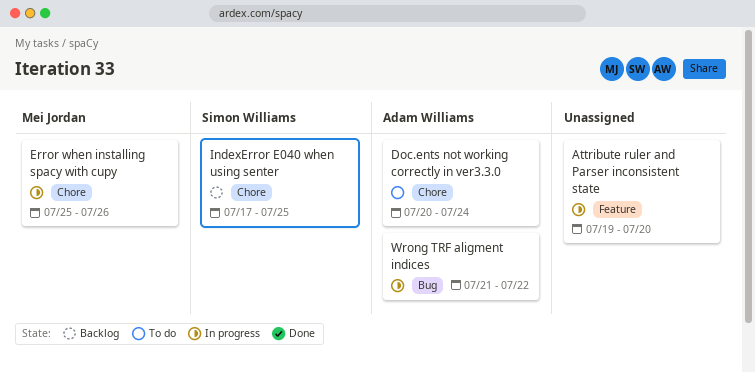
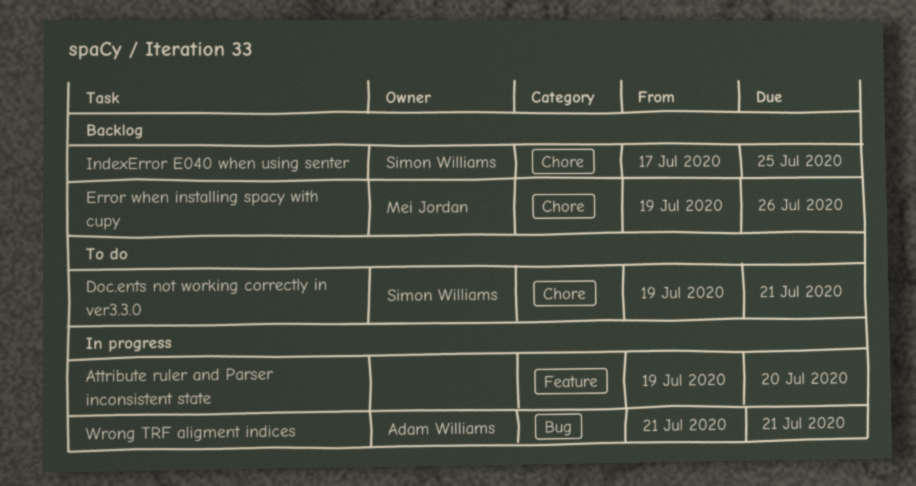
Doc.ents not working correctly in ver3.3.0, owner: Adam Williams -> Simon Williams
Doc.ents not working correctly in ver3.3.0, start: Jul 20 -> Jul 19
Doc.ents not working correctly in ver3.3.0, due: Jul 24 -> Jul 21
Error when installing spacy with cupy, status: In progress -> Backlog
Error when installing spacy with cupy, start: Jul 25 -> Jul 19
Wrong TRF aligment indices, due: Jul 22 -> Jul 21

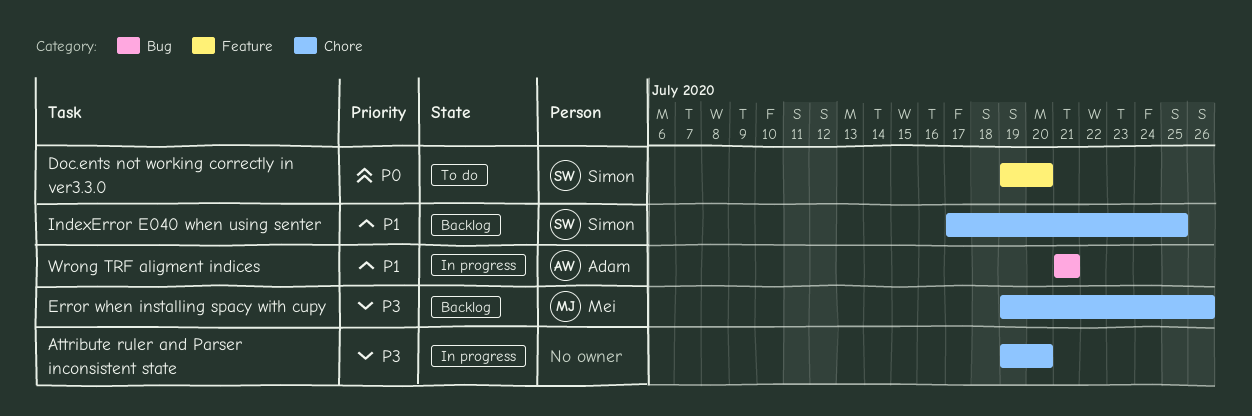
Attribute ruler and Parser inconsistent state, label: Feature -> Chore
Doc.ents not working correctly in ver3.3.0, label: Chore -> Feature
Doc.ents not working correctly in ver3.3.0, due: Jul 21 -> Jul 20

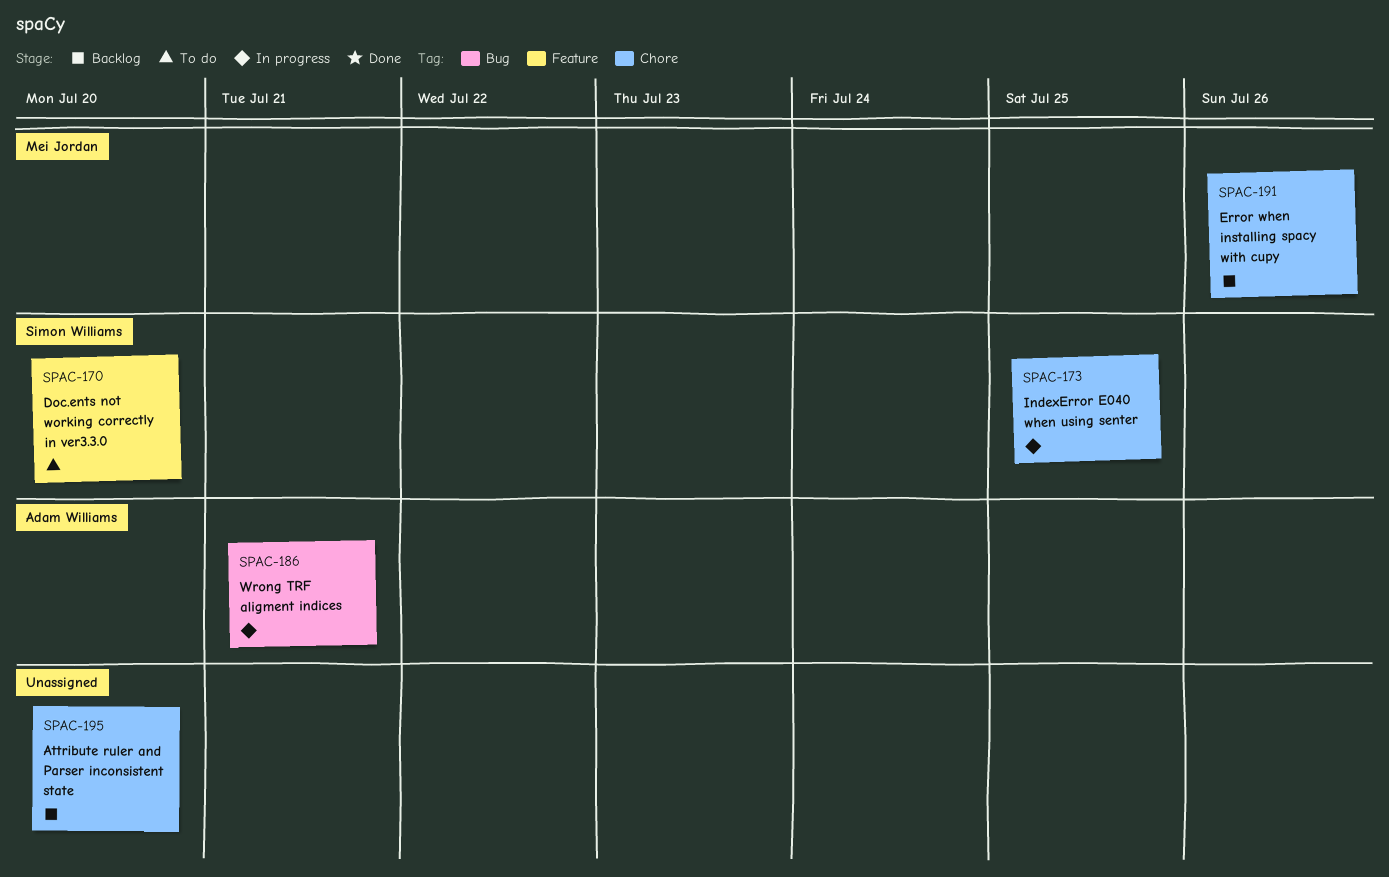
Attribute ruler and Parser inconsistent state, status: In progress -> Backlog
IndexError E040 when using senter, status: Backlog -> In progress

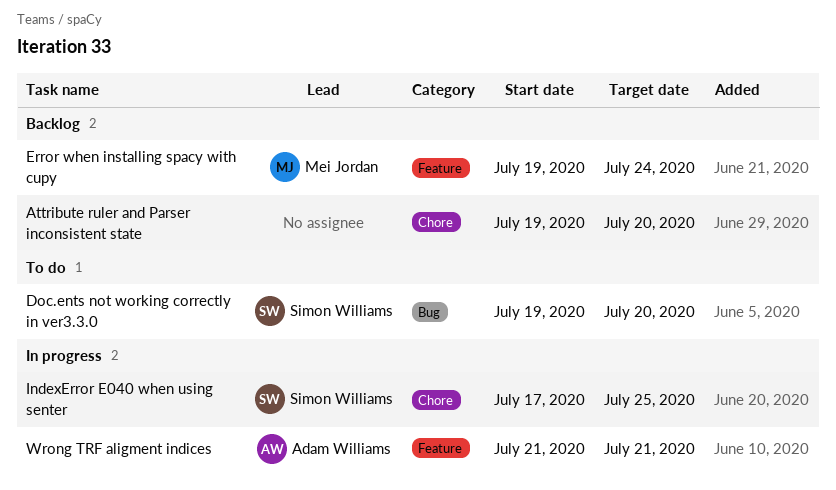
Doc.ents not working correctly in ver3.3.0, label: Feature -> Bug
Error when installing spacy with cupy, label: Chore -> Feature
Error when installing spacy with cupy, due: Jul 26 -> Jul 24
Wrong TRF aligment indices, label: Bug -> Feature

